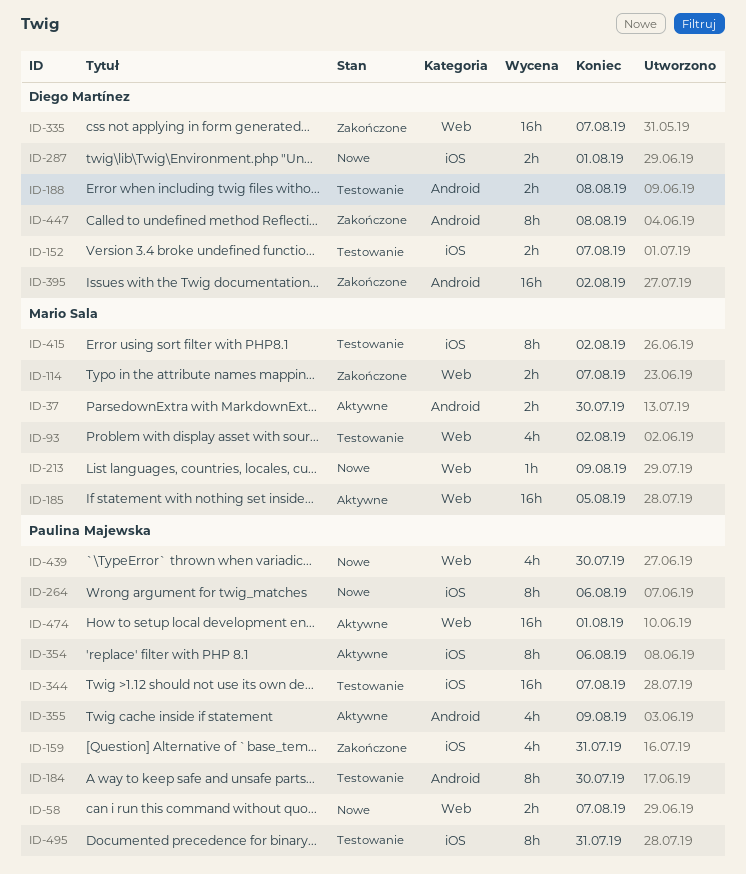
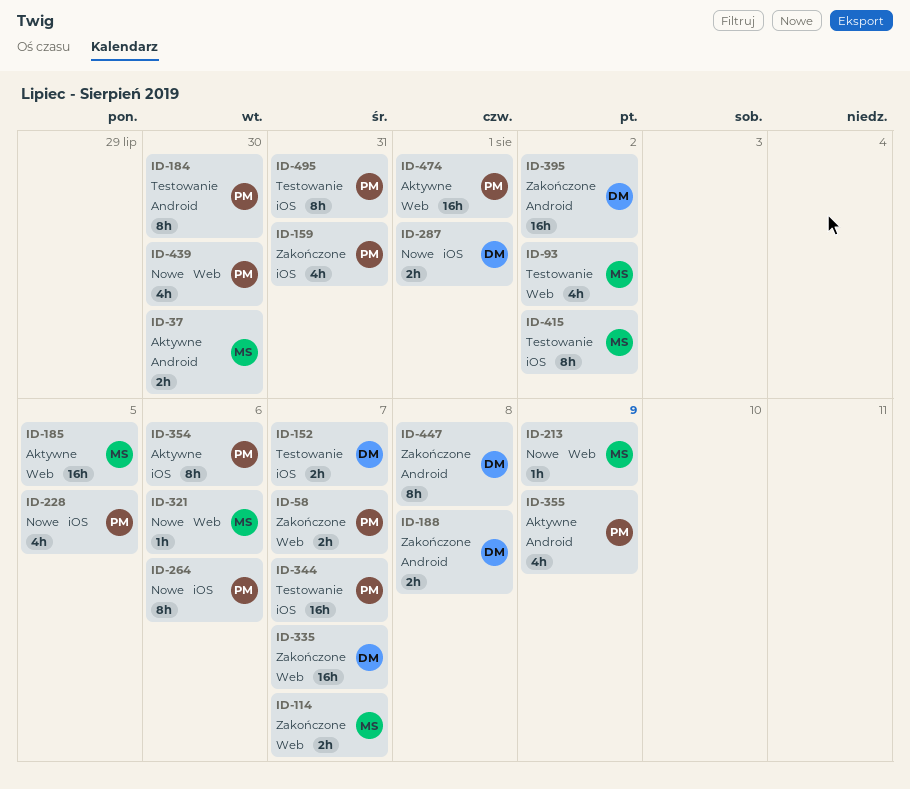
ID-58, status: Nowe -> Zakończone
ID-188, status: Testowanie -> Zakończone
ID-228: none -> present
ID-321: none -> present

